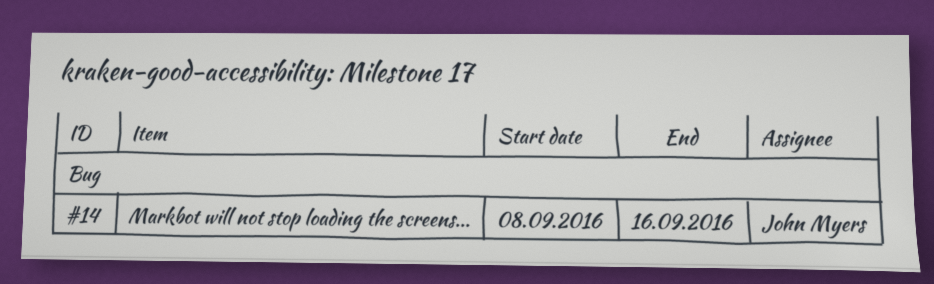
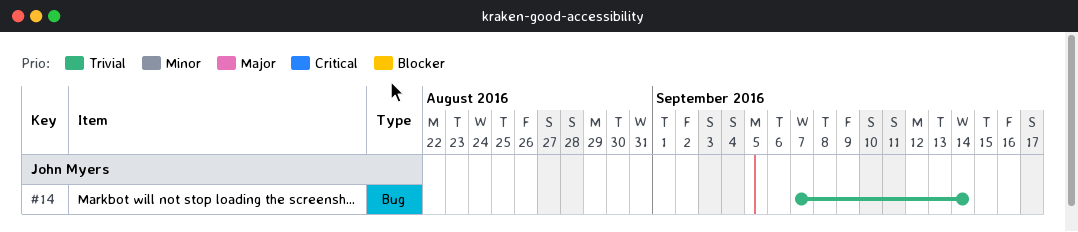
#14, start: Sep 8 -> Sep 7
#14, due: Sep 16 -> Sep 14

